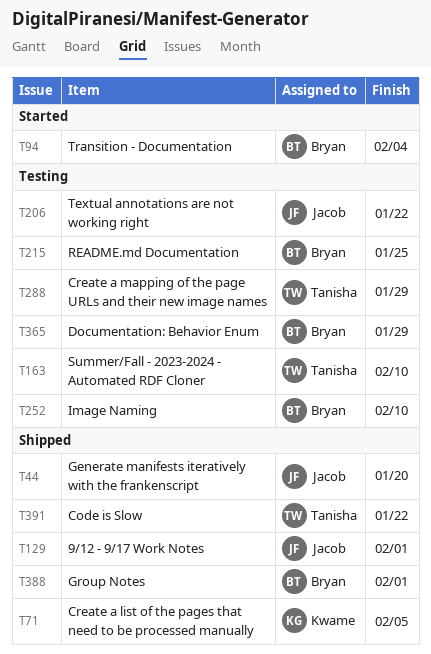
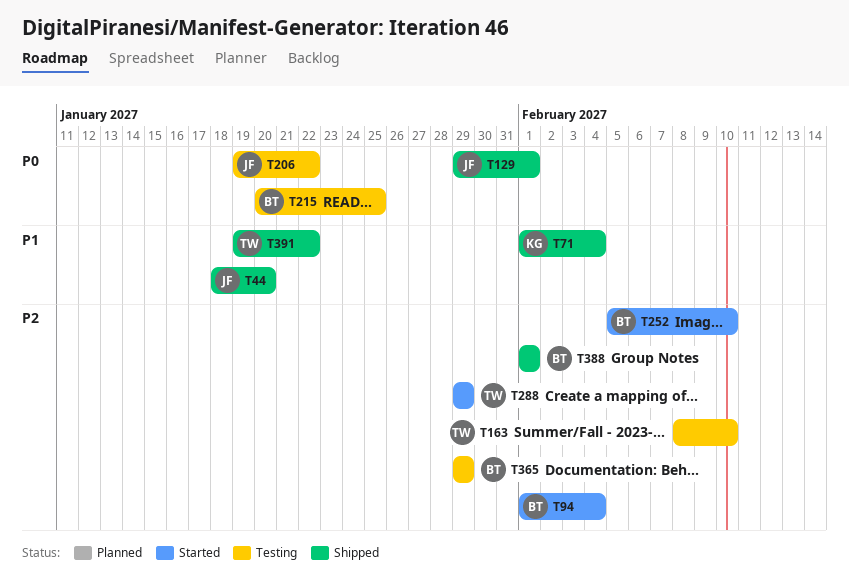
T71, due: Feb 5 -> Feb 4
T252, status: Testing -> Started
T288, status: Testing -> Started

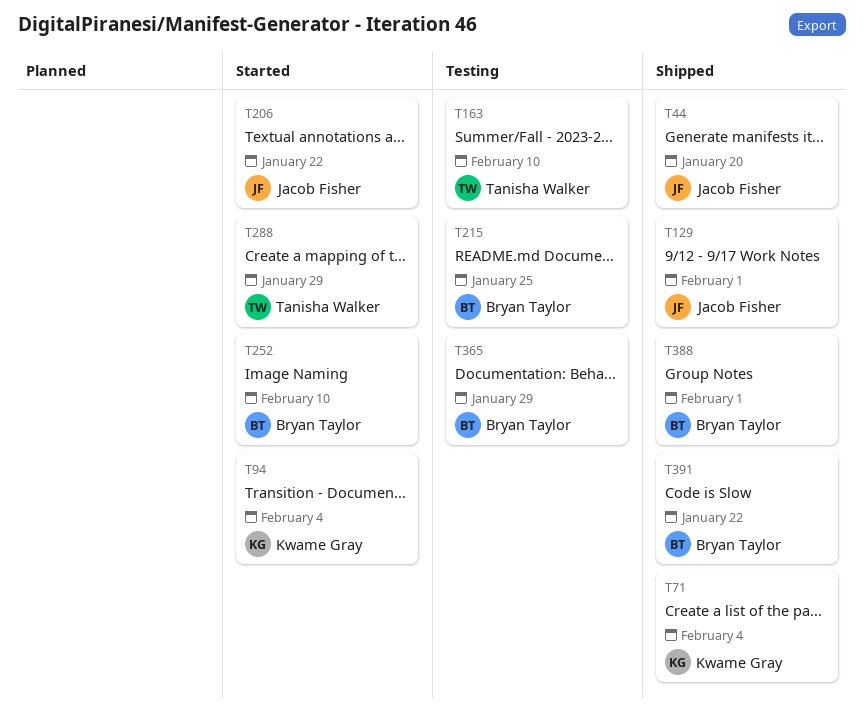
T94, owner: Bryan Taylor -> Kwame Gray
T206, status: Testing -> Started
T391, owner: Tanisha Walker -> Bryan Taylor

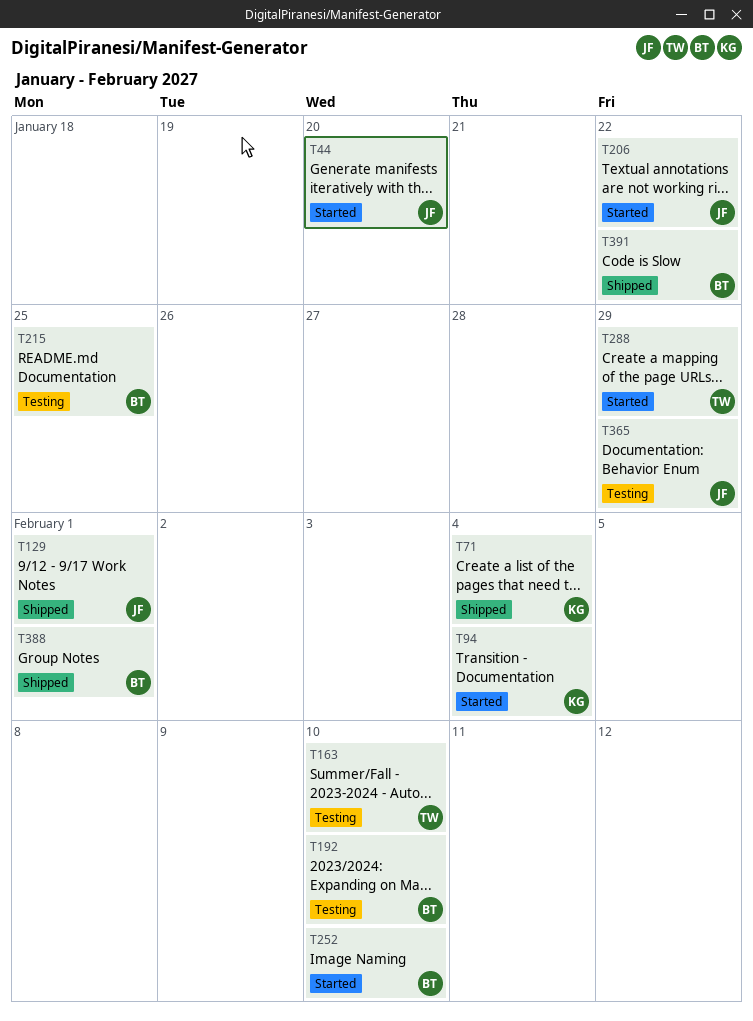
T44, status: Shipped -> Started
T192: none -> present
T365, owner: Bryan Taylor -> Jacob Fisher

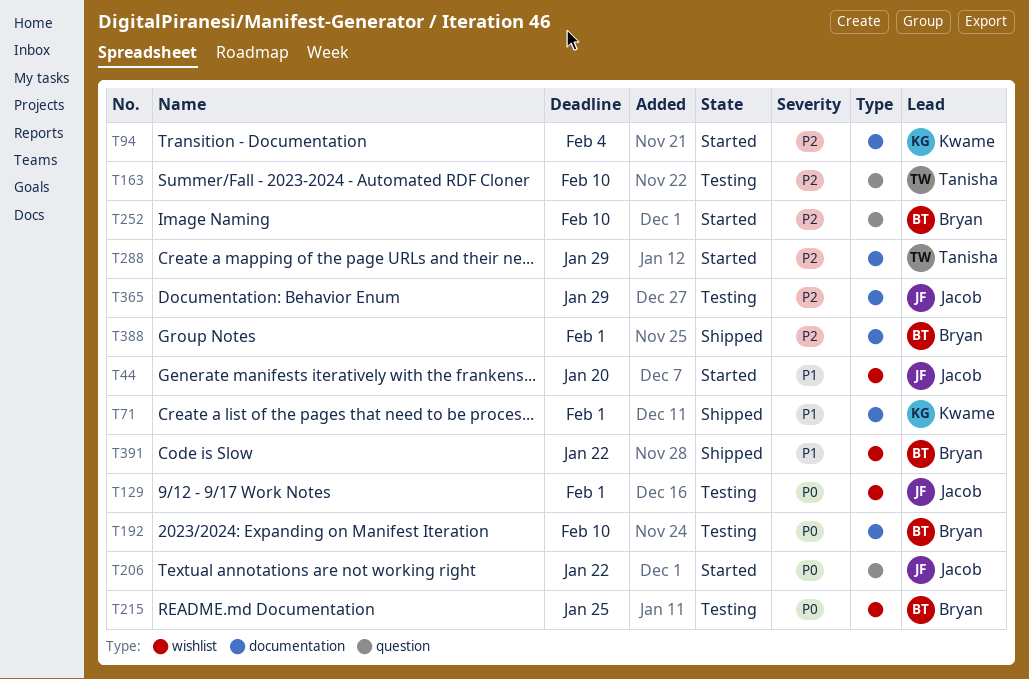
T71, due: Feb 4 -> Feb 1
T129, status: Shipped -> Testing

